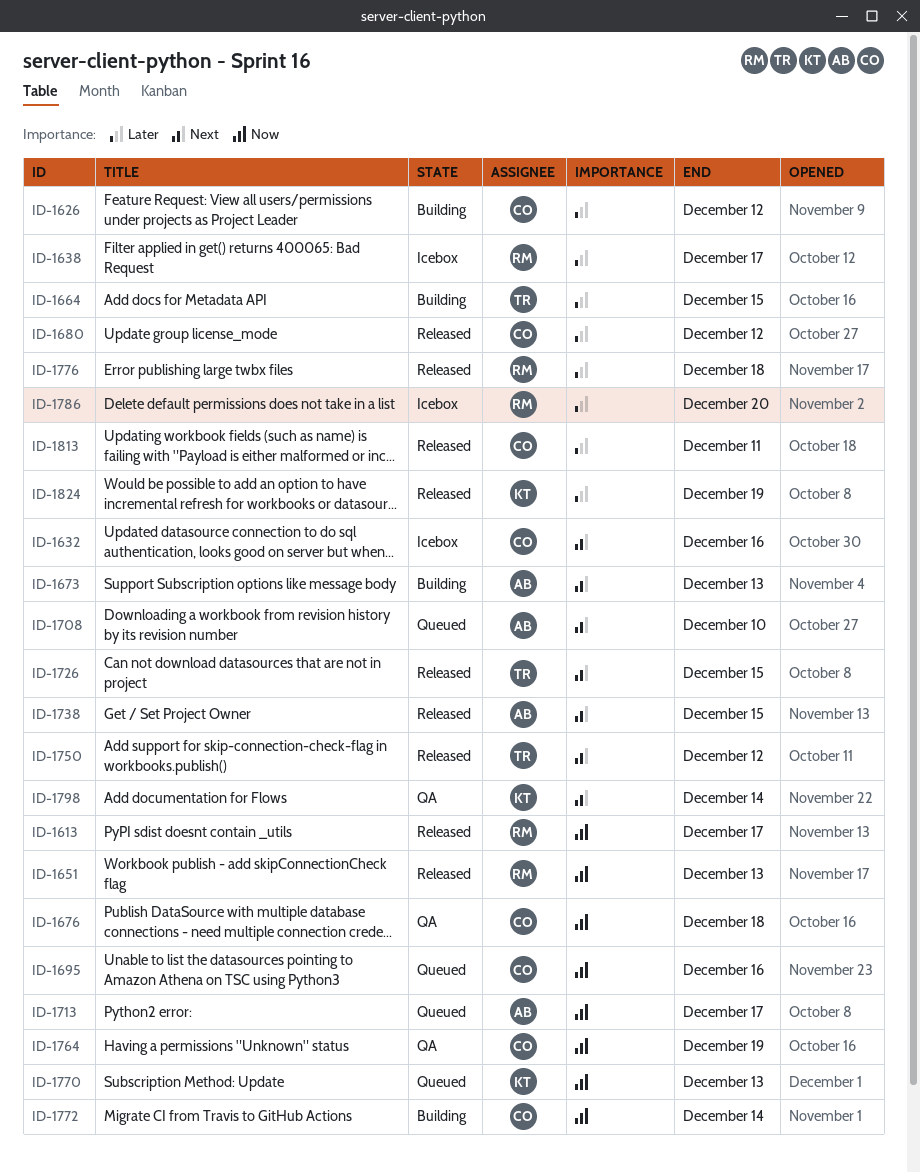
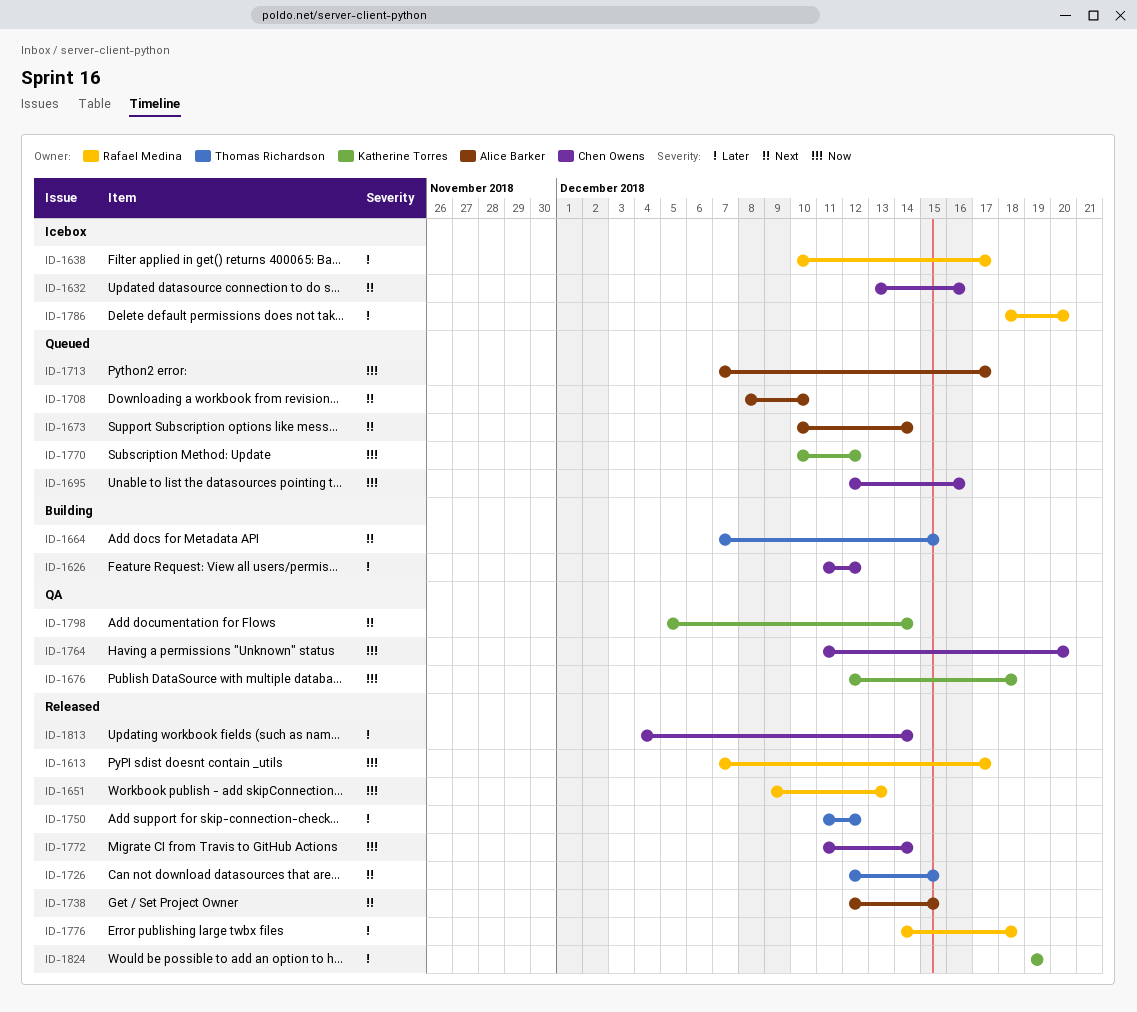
ID-1664, priority: Later -> Next
ID-1673, status: Building -> Queued
ID-1673, due: Dec 13 -> Dec 14
ID-1676, owner: Chen Owens -> Katherine Torres
ID-1680: present -> none
ID-1750, priority: Next -> Later
ID-1764, due: Dec 19 -> Dec 20
ID-1770, due: Dec 13 -> Dec 12
ID-1772, status: Building -> Released
ID-1813, due: Dec 11 -> Dec 14

